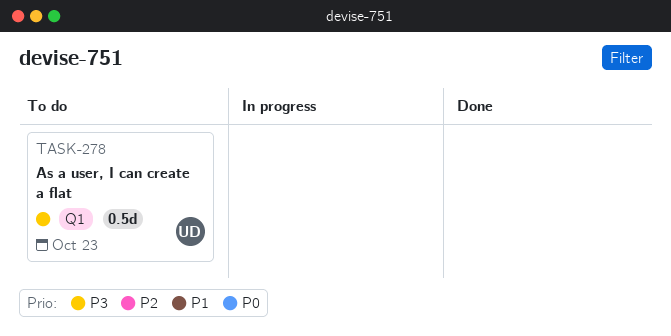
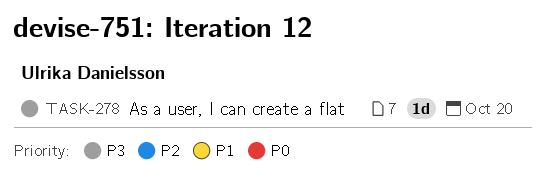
TASK-278, estimate: 0.5d -> 1d
TASK-278, due: Oct 23 -> Oct 20

